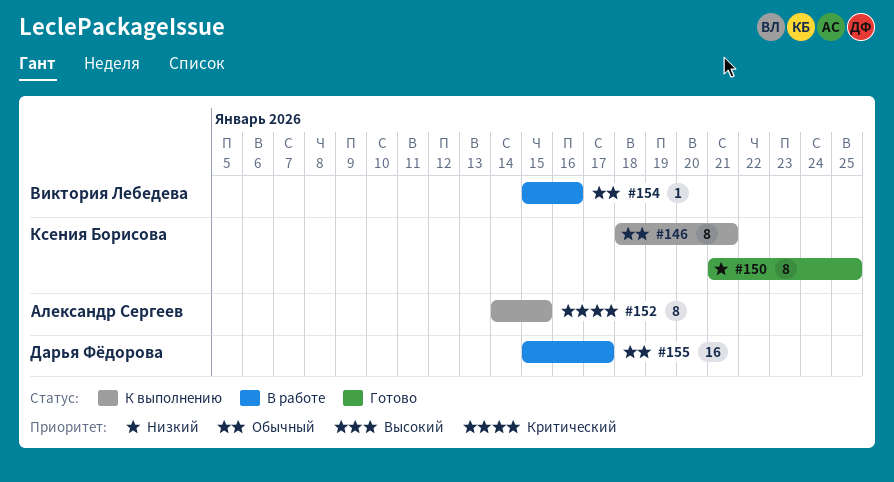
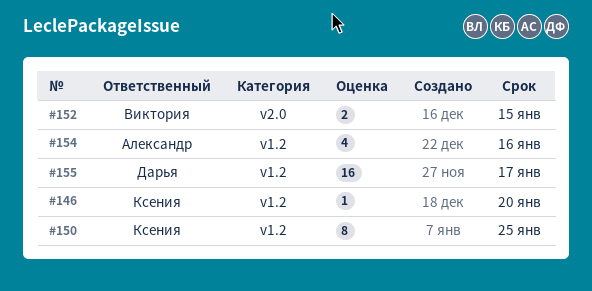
#146, estimate: 8 -> 1
#146, due: Jan 21 -> Jan 20
#152, owner: Александр Сергеев -> Виктория Лебедева
#152, estimate: 8 -> 2
#154, owner: Виктория Лебедева -> Александр Сергеев
#154, estimate: 1 -> 4

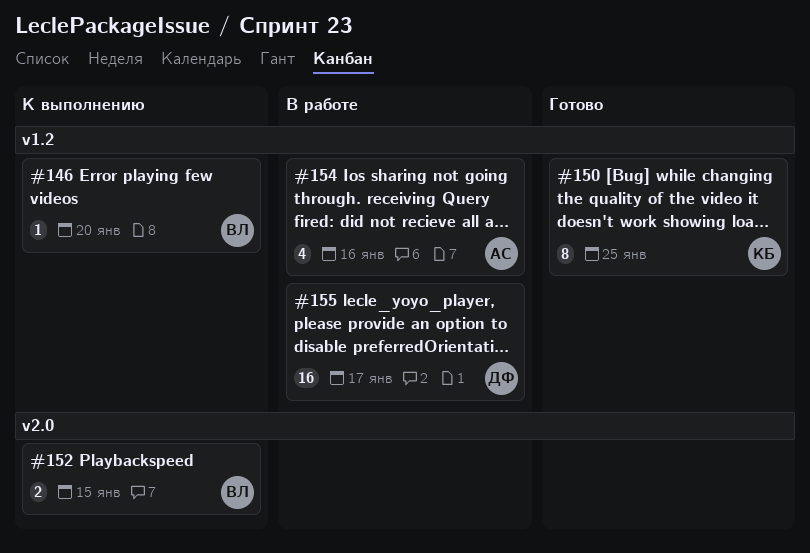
#146, owner: Ксения -> Виктория

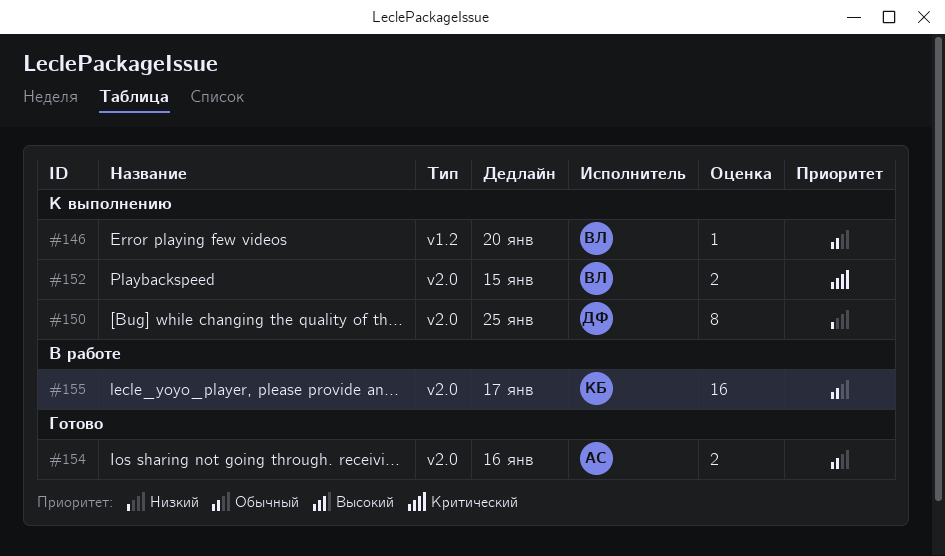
#150, status: Готово -> К выполнению
#150, owner: КБ -> ДФ
#150, label: v1.2 -> v2.0
#154, status: В работе -> Готово
#154, label: v1.2 -> v2.0
#154, estimate: 4 -> 2
#155, owner: ДФ -> КБ
#155, label: v1.2 -> v2.0

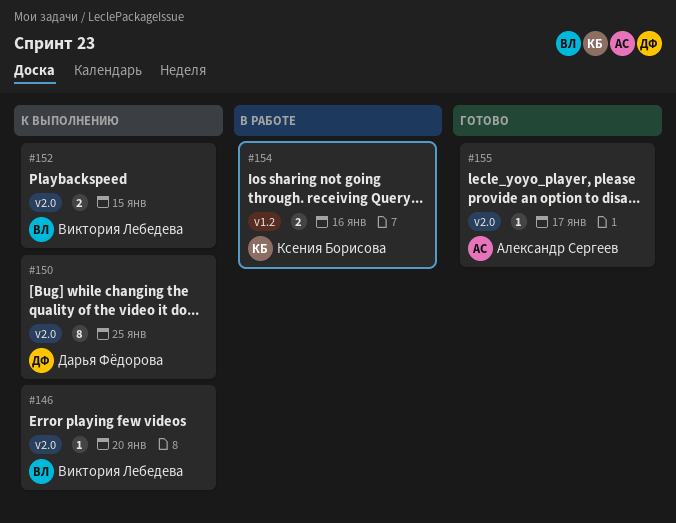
#146, label: v1.2 -> v2.0
#154, status: Готово -> В работе
#154, owner: Александр Сергеев -> Ксения Борисова
#154, label: v2.0 -> v1.2
#155, status: В работе -> Готово
#155, owner: Ксения Борисова -> Александр Сергеев
#155, estimate: 16 -> 1

